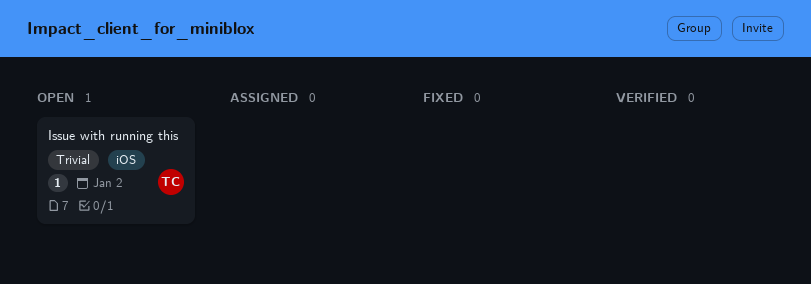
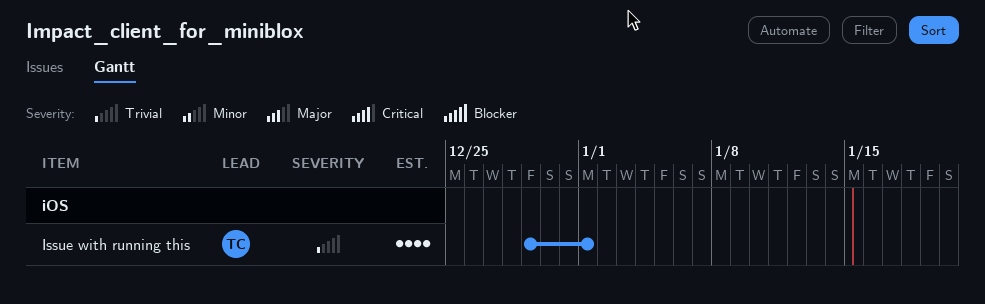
Issue with running this, estimate: 1 -> 4
Issue with running this, due: Jan 2 -> Jan 1

